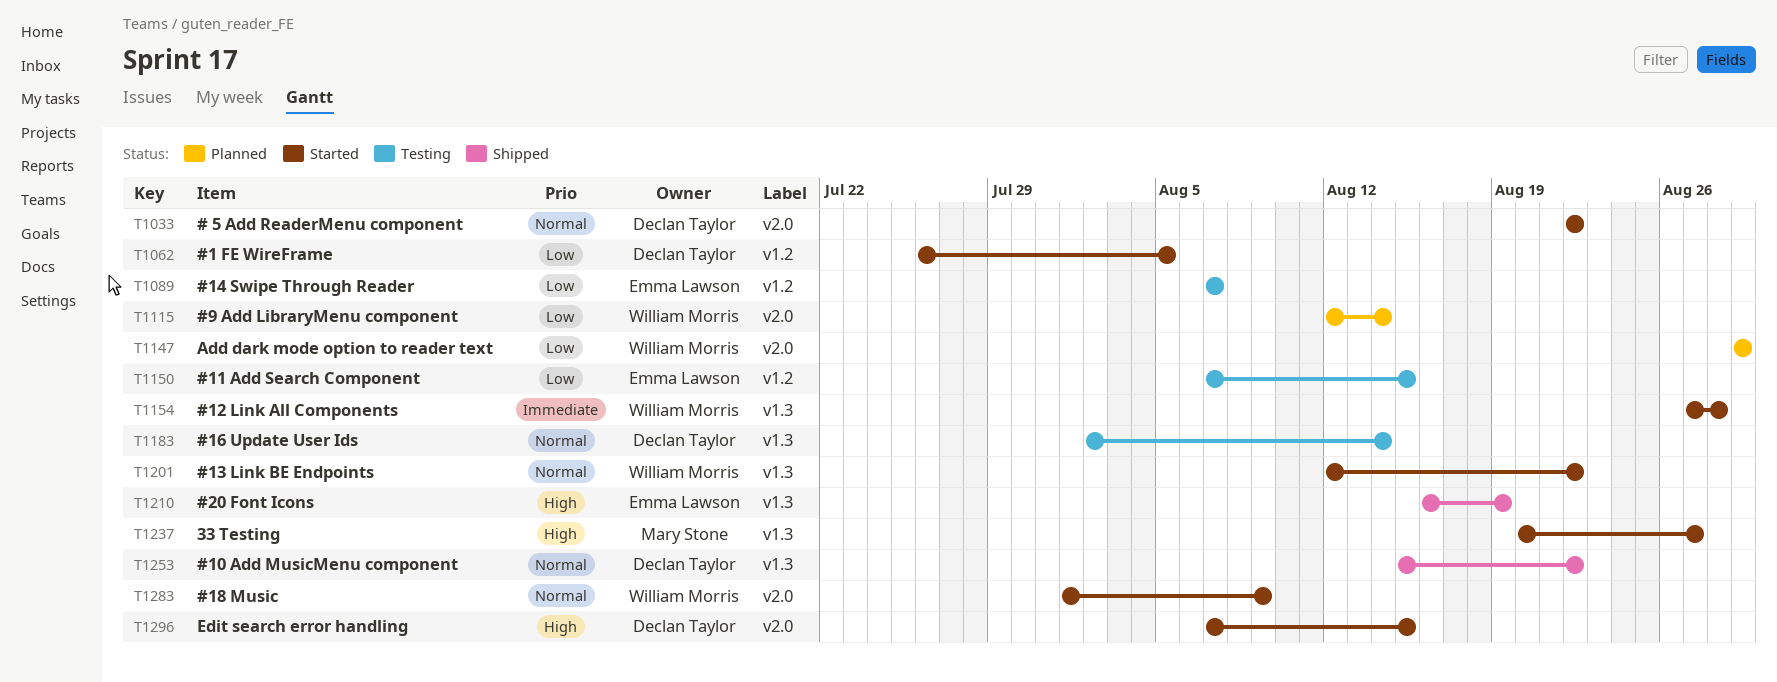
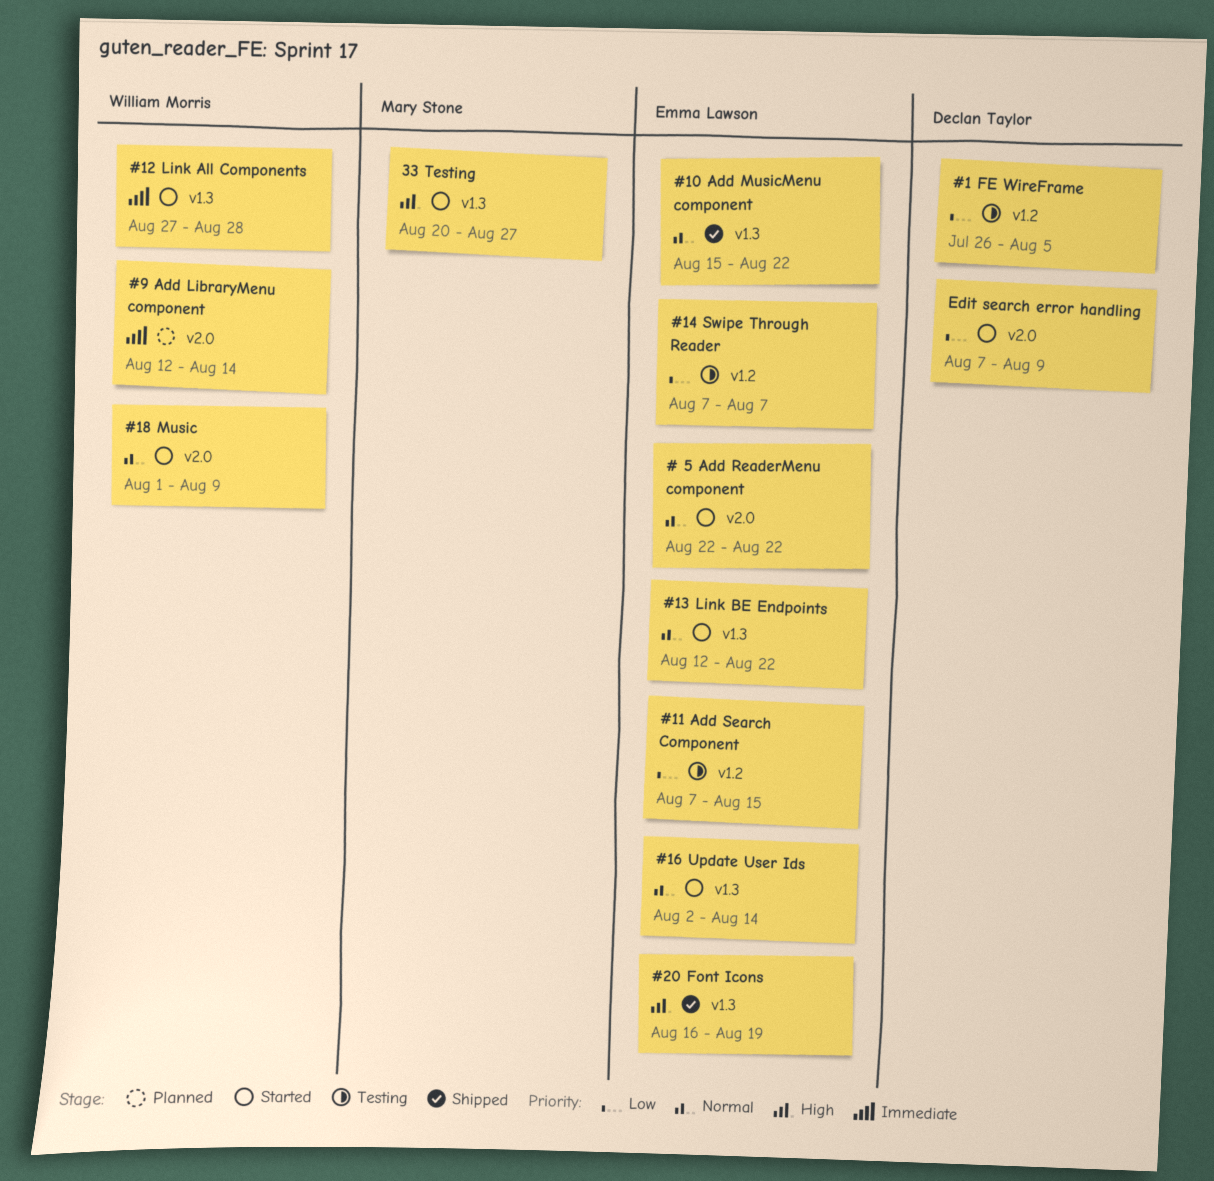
# 5 Add ReaderMenu component, owner: Declan Taylor -> Emma Lawson
#1 FE WireFrame, status: Started -> Testing
#10 Add MusicMenu component, owner: Declan Taylor -> Emma Lawson
#13 Link BE Endpoints, owner: William Morris -> Emma Lawson
#16 Update User Ids, status: Testing -> Started
#16 Update User Ids, owner: Declan Taylor -> Emma Lawson
#9 Add LibraryMenu component, priority: Low -> Immediate
Add dark mode option to reader text: present -> none
Edit search error handling, priority: High -> Low
Edit search error handling, due: Aug 15 -> Aug 9

